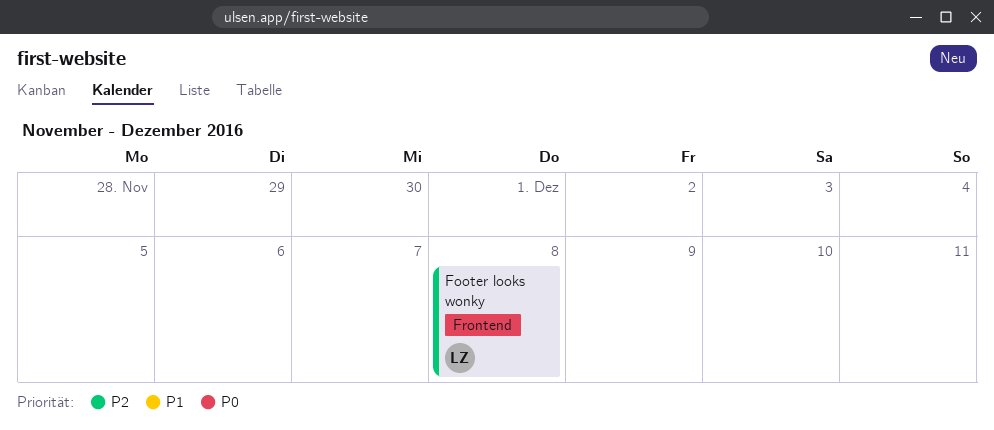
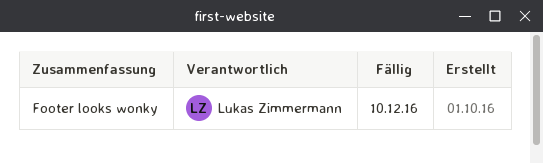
Footer looks wonky, due: Dec 8 -> Dec 10

